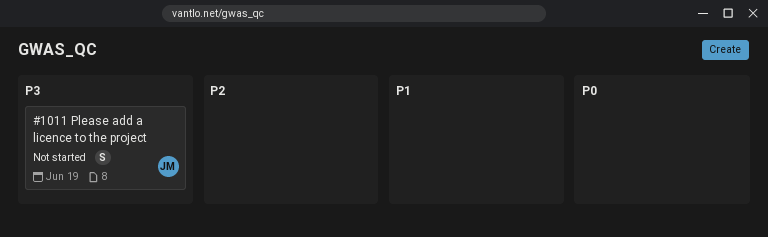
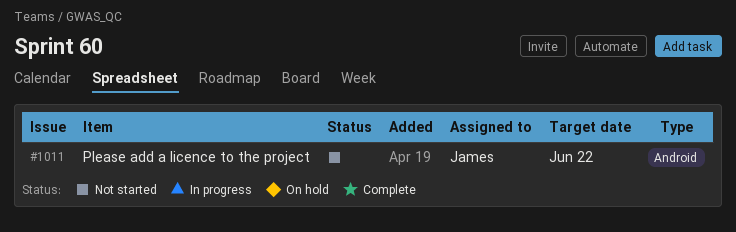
#1011, due: Jun 19 -> Jun 22

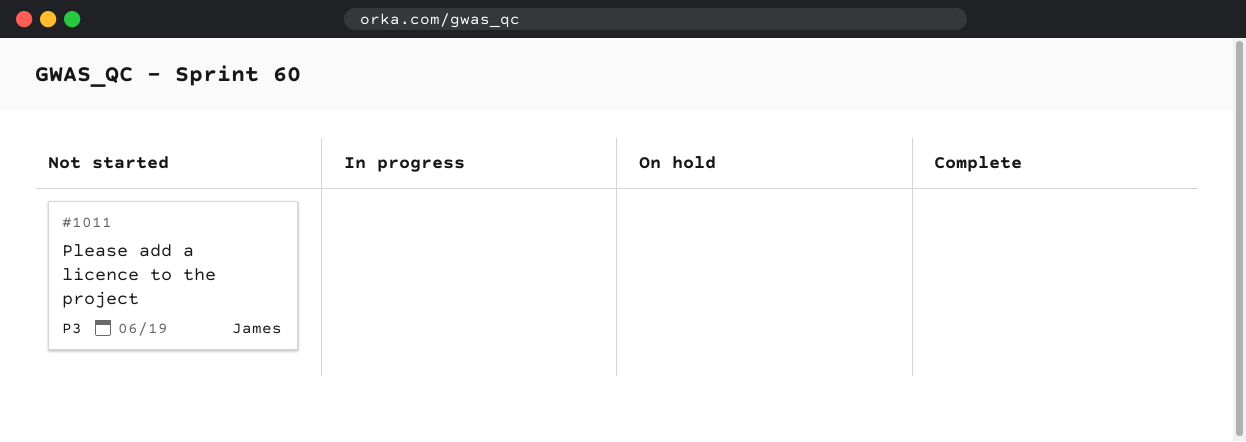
#1011, due: Jun 22 -> Jun 19

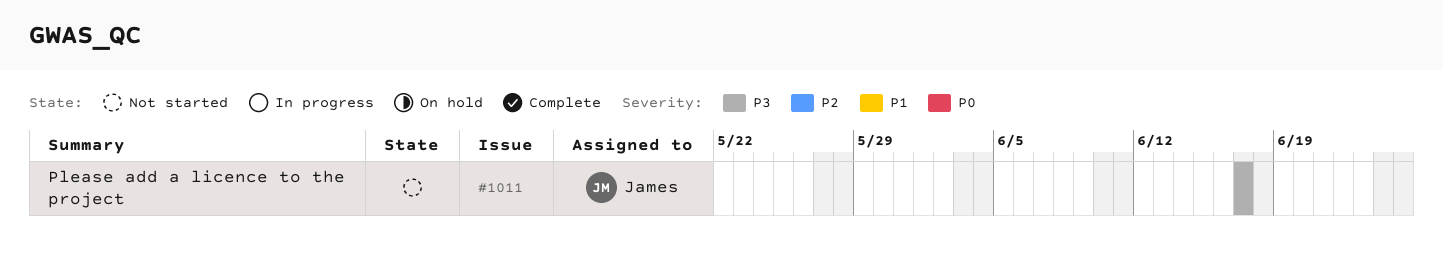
#1011, due: Jun 19 -> Jun 17

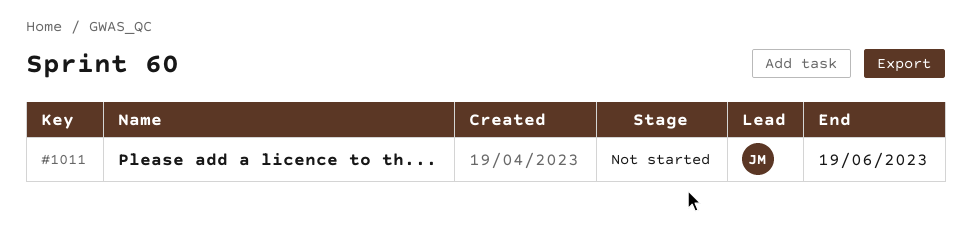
#1011, due: Jun 17 -> Jun 19

